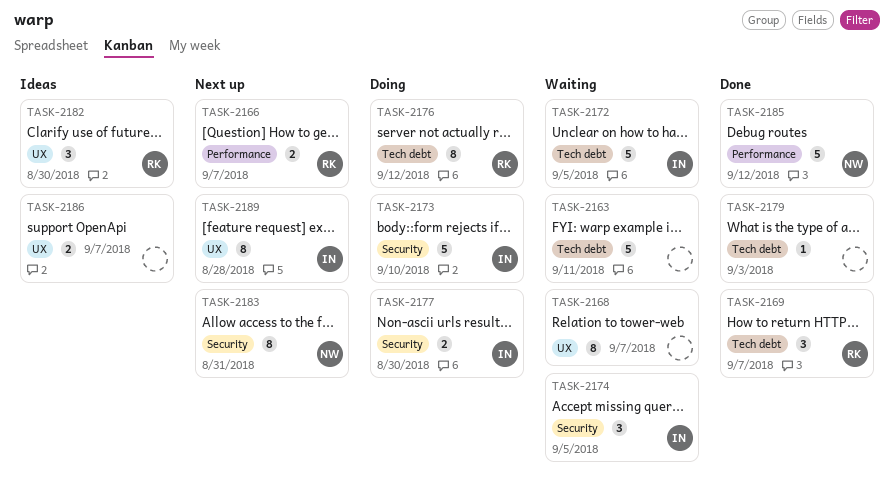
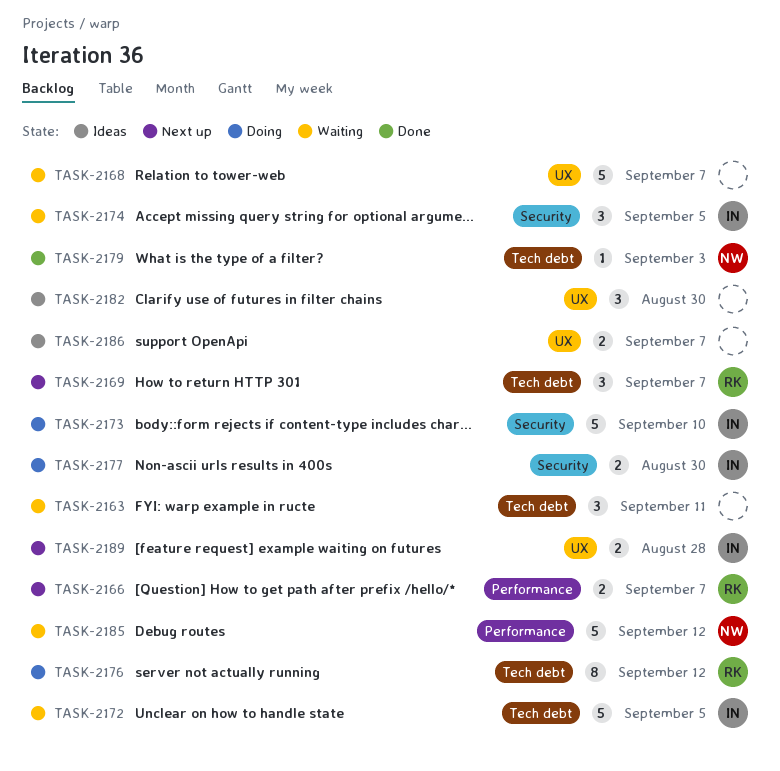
TASK-2163, estimate: 5 -> 3
TASK-2168, estimate: 8 -> 5
TASK-2169, status: Done -> Next up
TASK-2179, owner: none -> NW
TASK-2182, owner: RK -> none
TASK-2183: present -> none
TASK-2185, status: Done -> Waiting
TASK-2189, estimate: 8 -> 2

